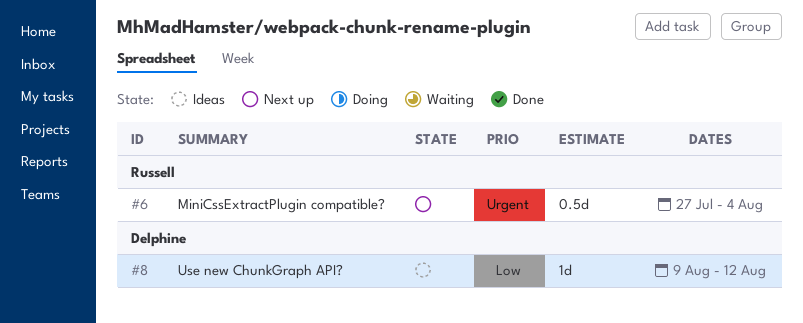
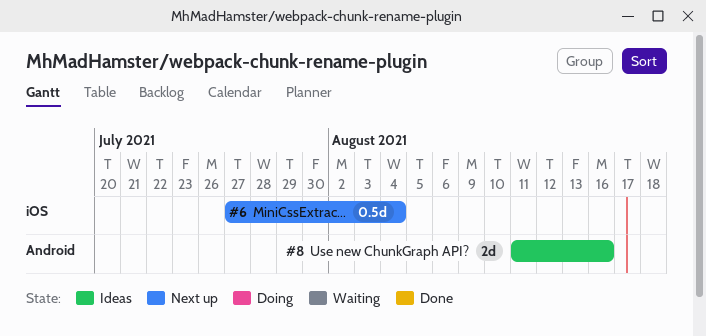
#8, estimate: 1d -> 2d
#8, start: Aug 9 -> Aug 11
#8, due: Aug 12 -> Aug 16

